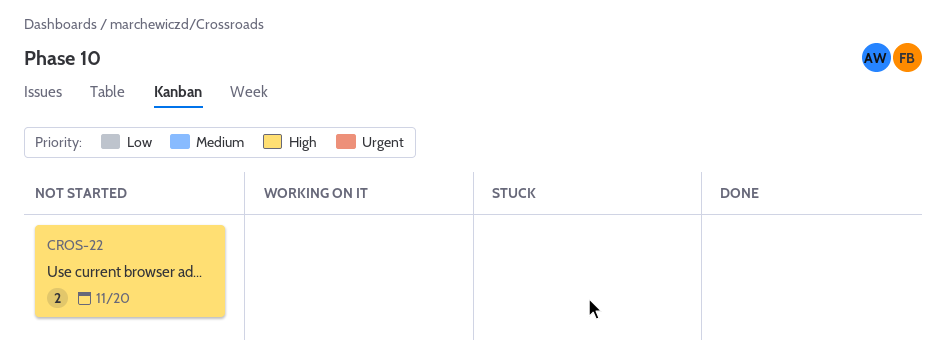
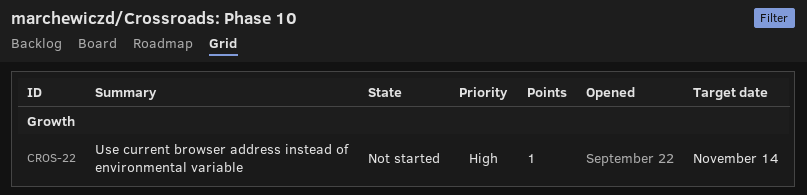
CROS-22, estimate: 2 -> 1
CROS-22, due: Nov 20 -> Nov 14

